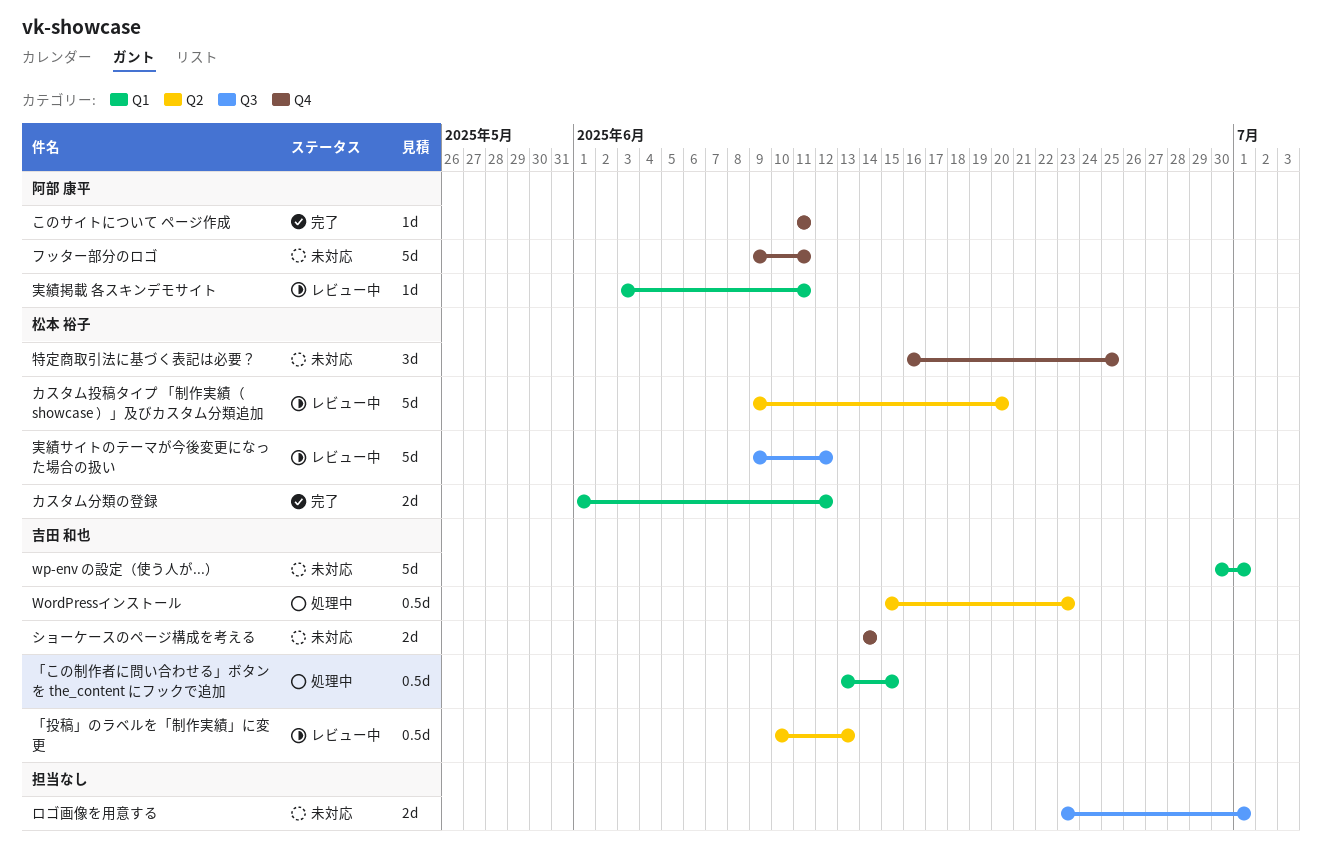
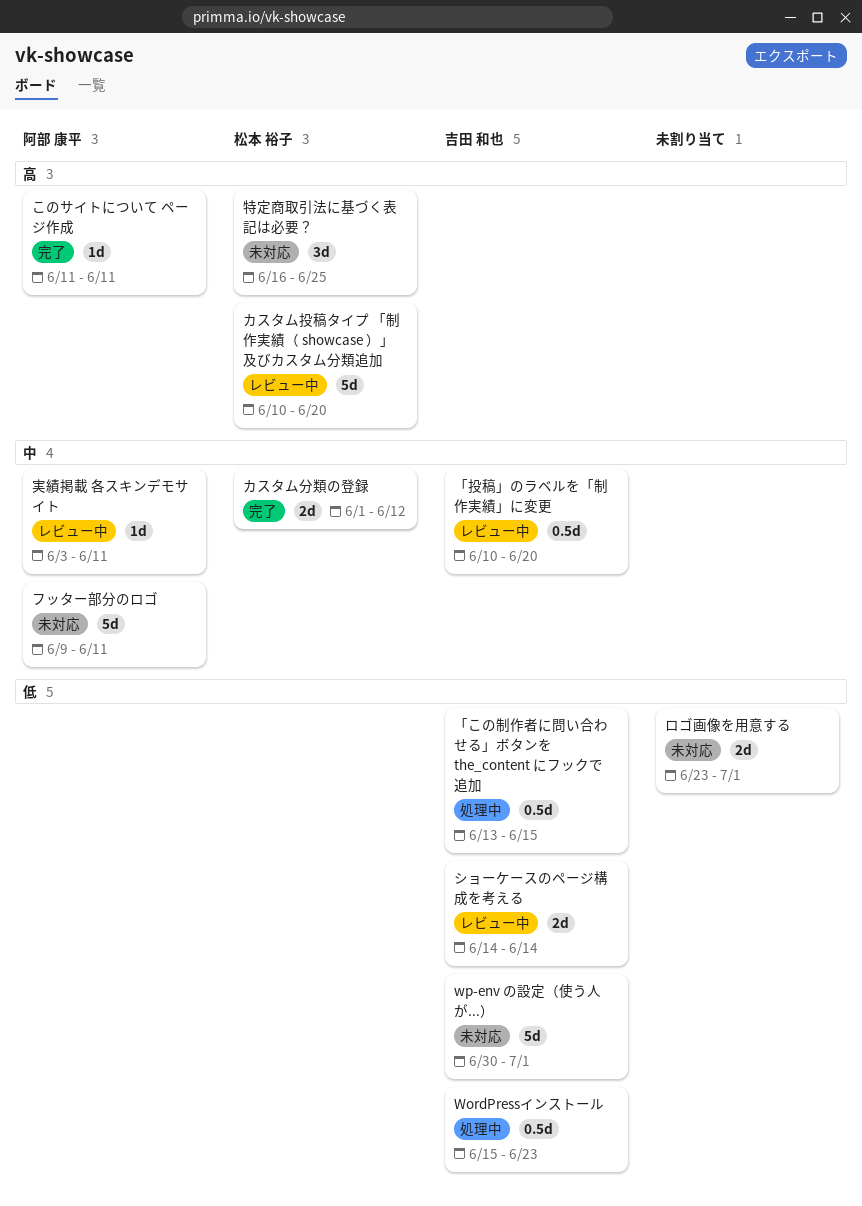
「投稿」のラベルを「制作実績」に変更, due: Jun 13 -> Jun 20
カスタム投稿タイプ 「制作実績（ showcase ）」及びカスタム分類追加, start: Jun 9 -> Jun 10
ショーケースのページ構成を考える, status: 未対応 -> レビュー中
実績サイトのテーマが今後変更になった場合の扱い: present -> none

